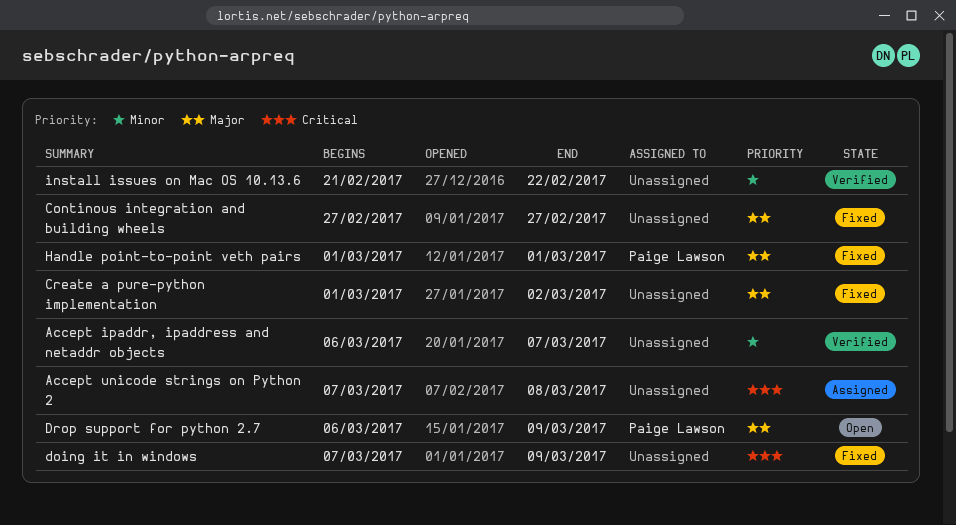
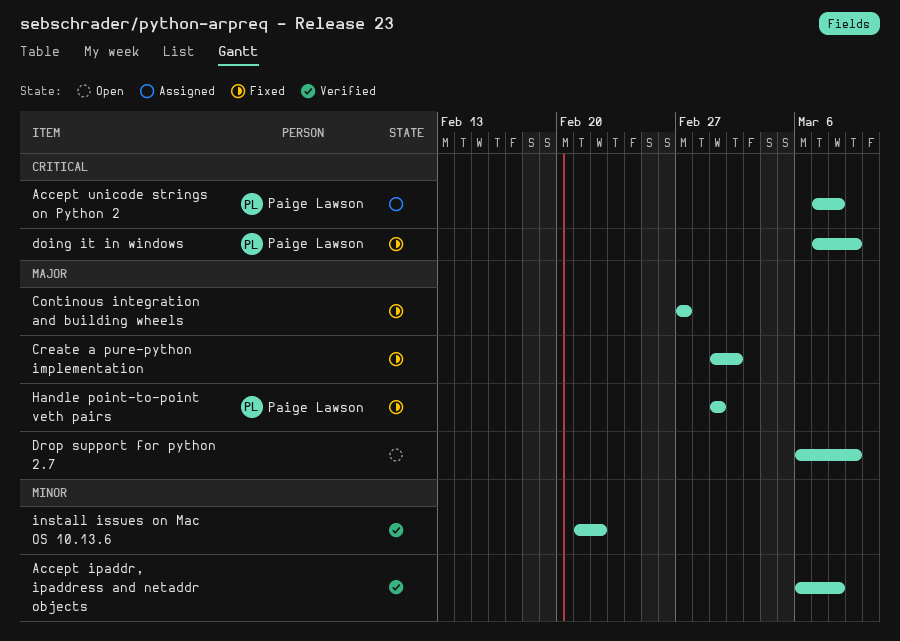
Accept ipaddr, ipaddress and netaddr objects, due: Mar 7 -> Mar 8
Accept unicode strings on Python 2, owner: none -> Paige Lawson
doing it in windows, owner: none -> Paige Lawson
Drop support for python 2.7, owner: Paige Lawson -> none

